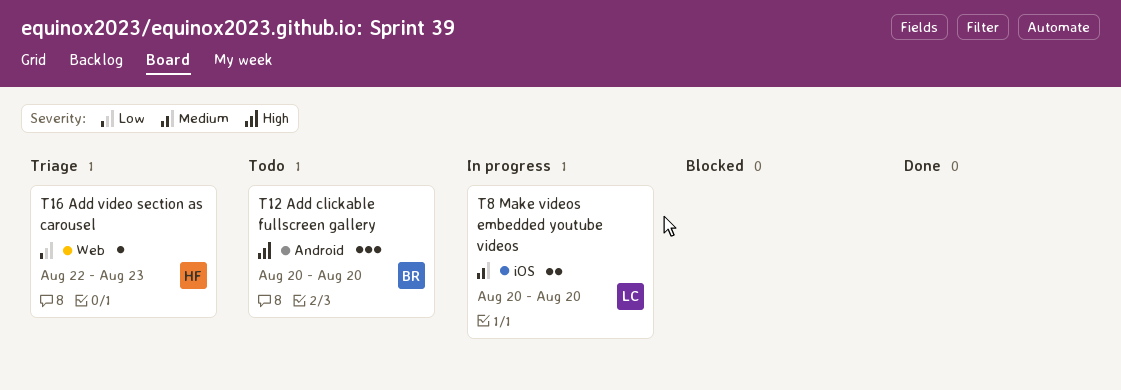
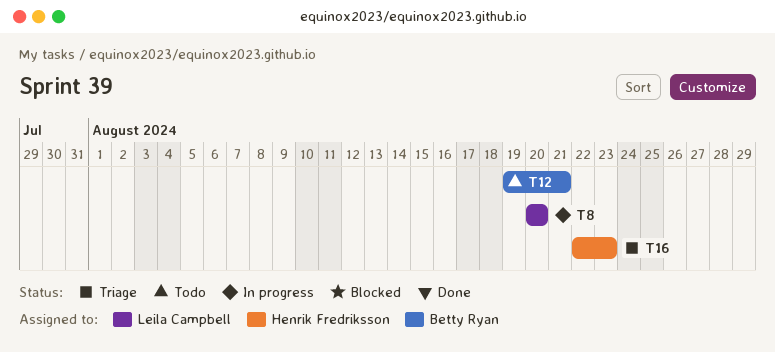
T12, start: Aug 20 -> Aug 19
T12, due: Aug 20 -> Aug 21

